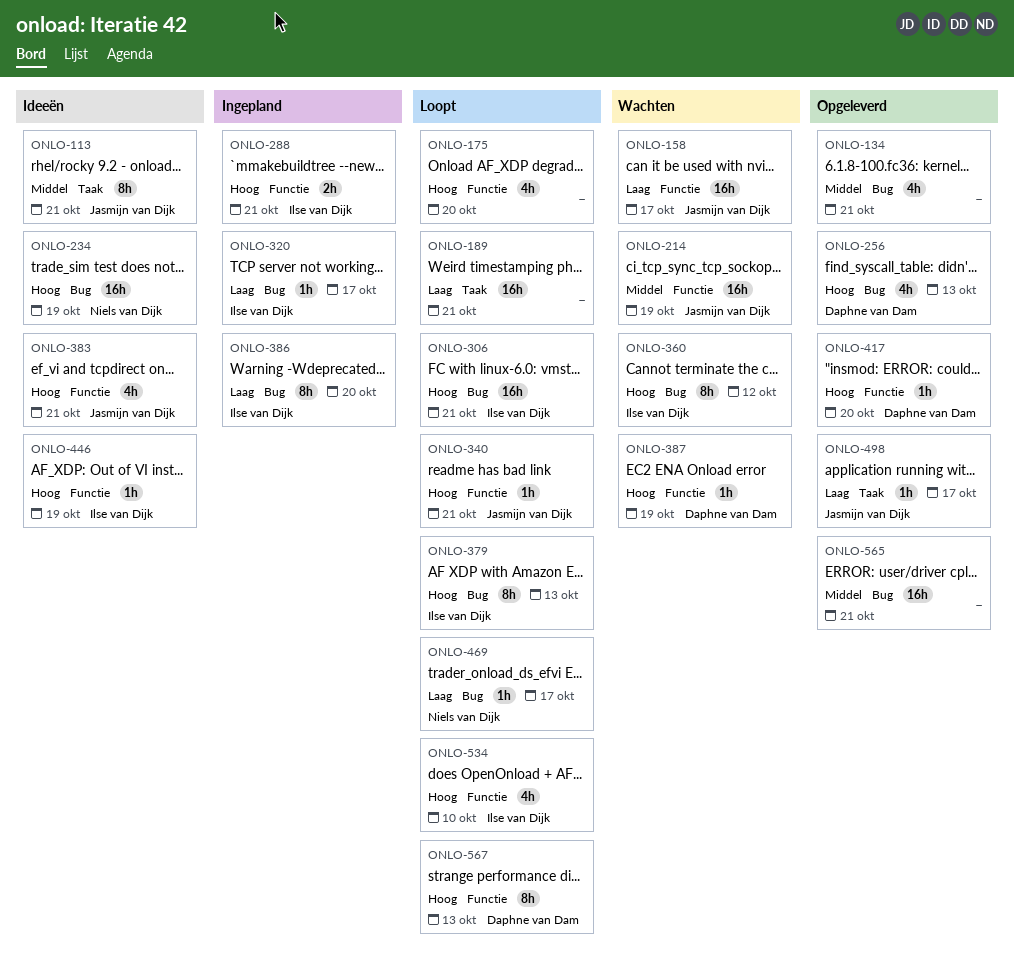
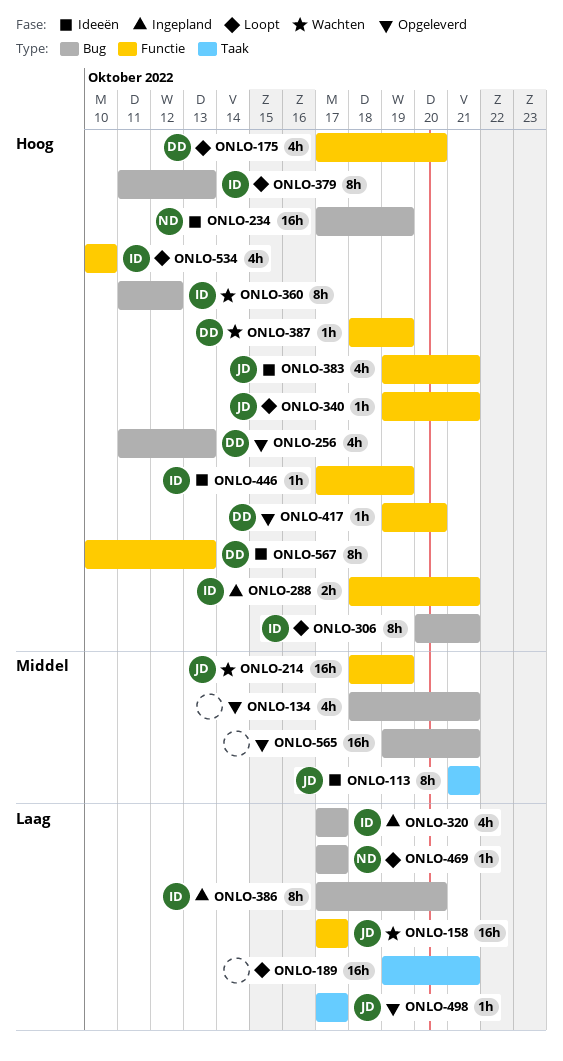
ONLO-175, owner: none -> Daphne van Dam
ONLO-306, estimate: 16h -> 8h
ONLO-320, estimate: 1h -> 4h
ONLO-567, status: Loopt -> Ideeën

